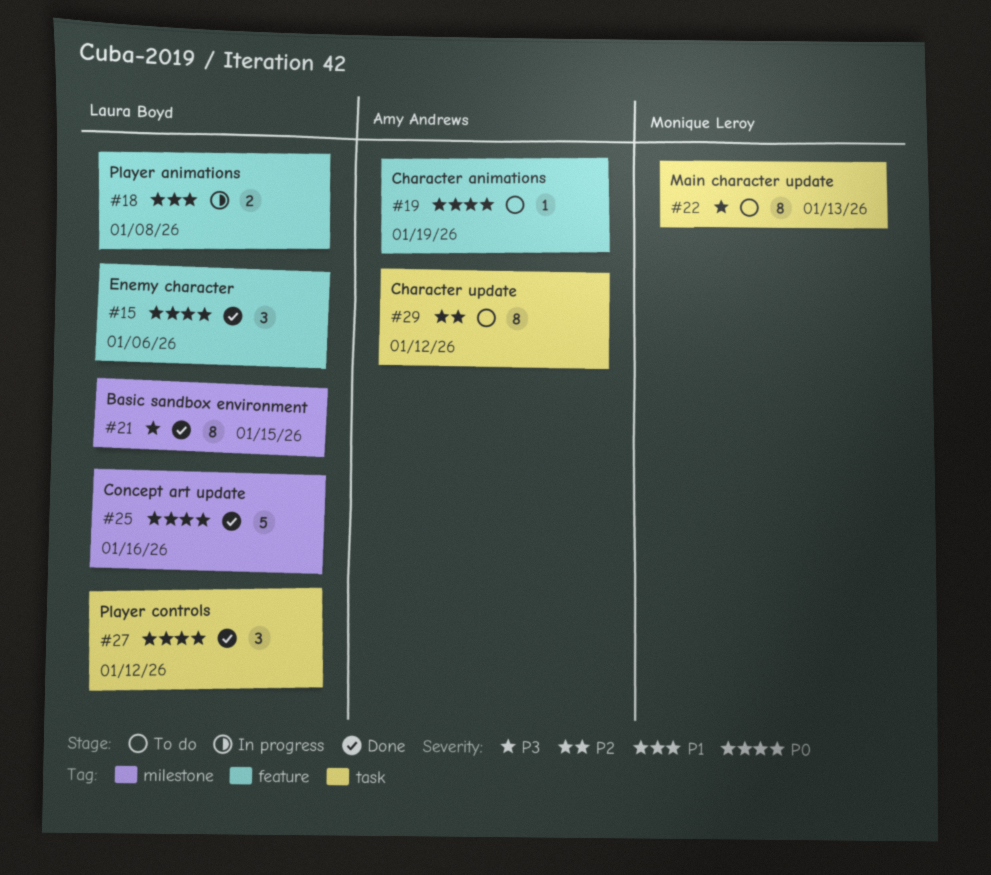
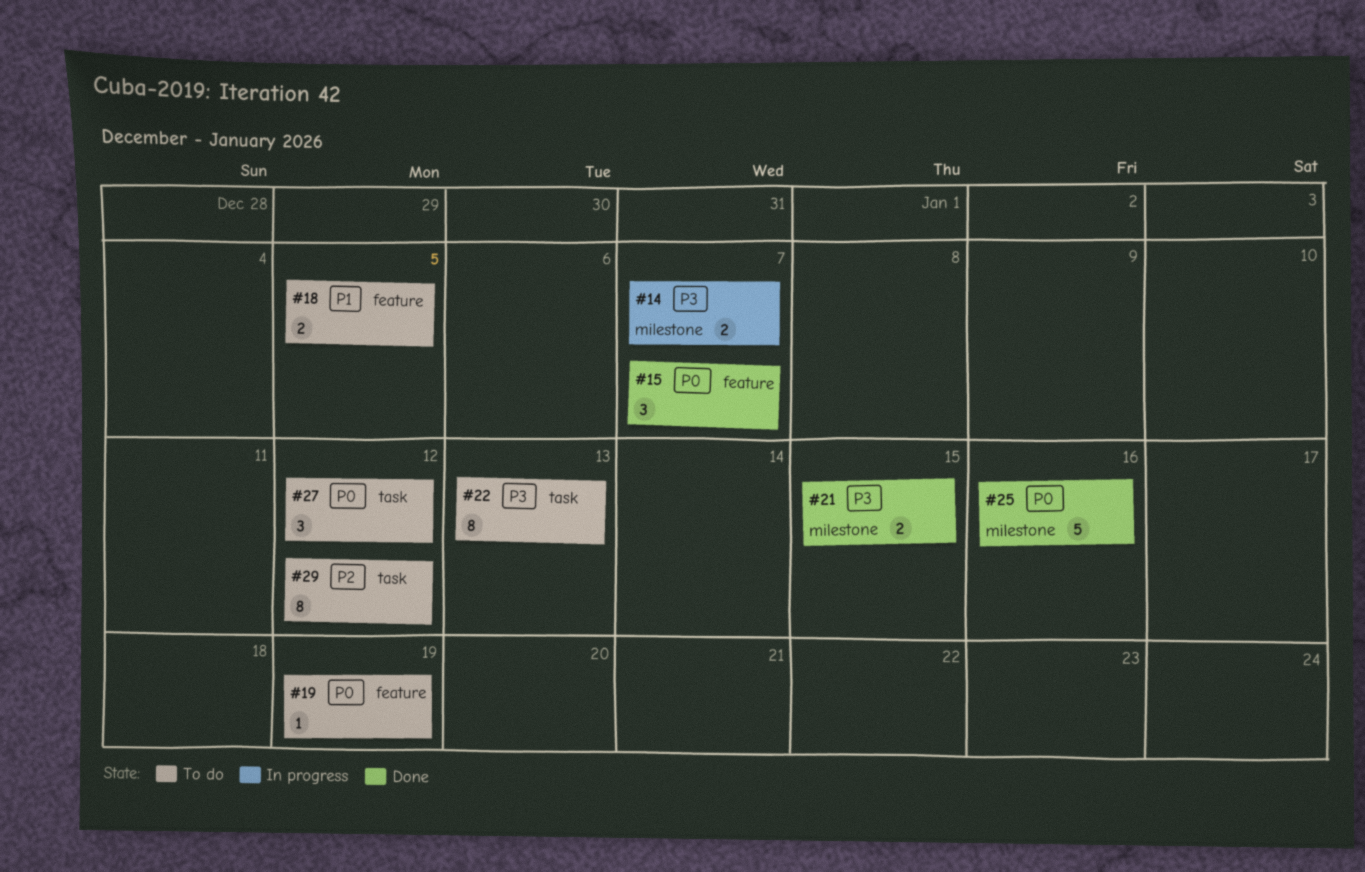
#14: none -> present
#15, due: Jan 6 -> Jan 7
#18, status: In progress -> To do
#18, due: Jan 8 -> Jan 5
#21, estimate: 8 -> 2
#27, status: Done -> To do

